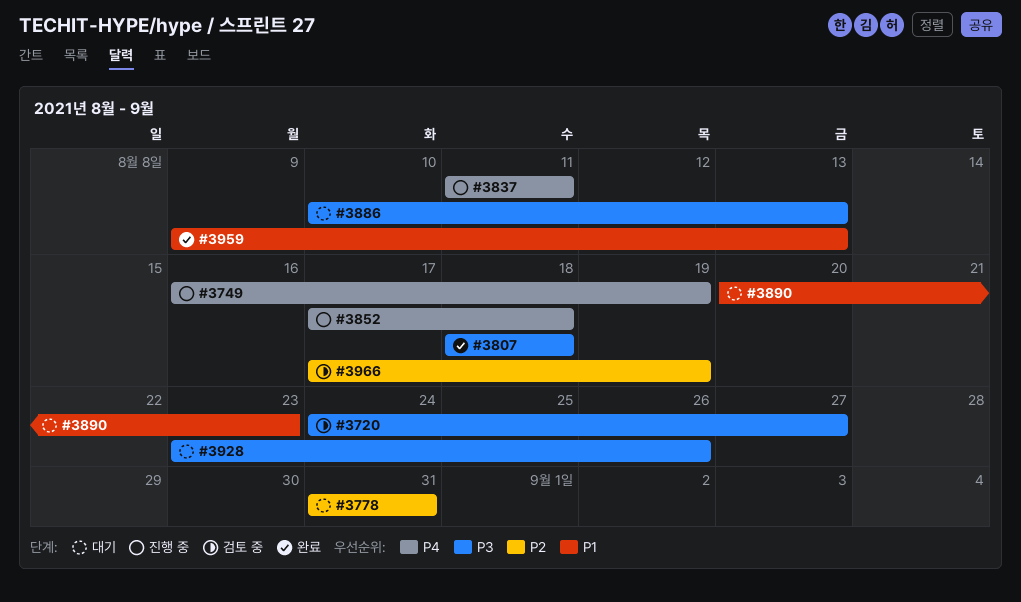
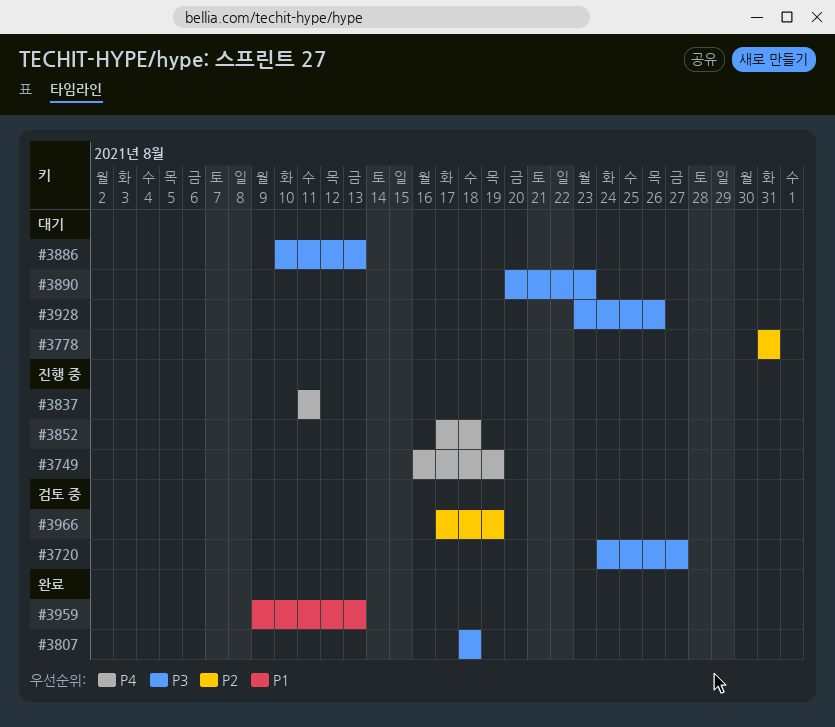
#3890, priority: P1 -> P3

